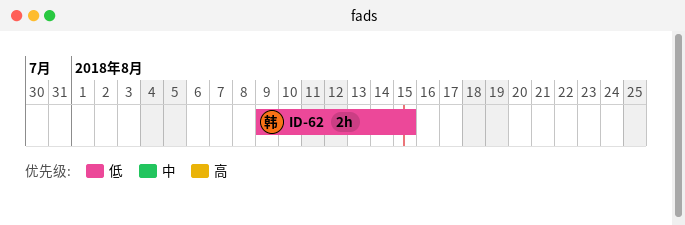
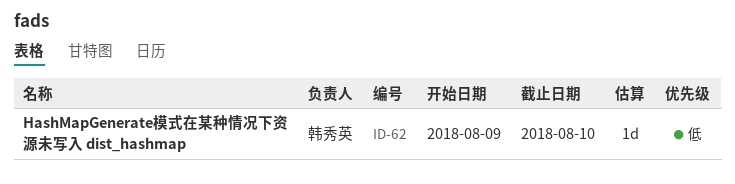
ID-62, estimate: 2h -> 1d
ID-62, due: Aug 15 -> Aug 10

